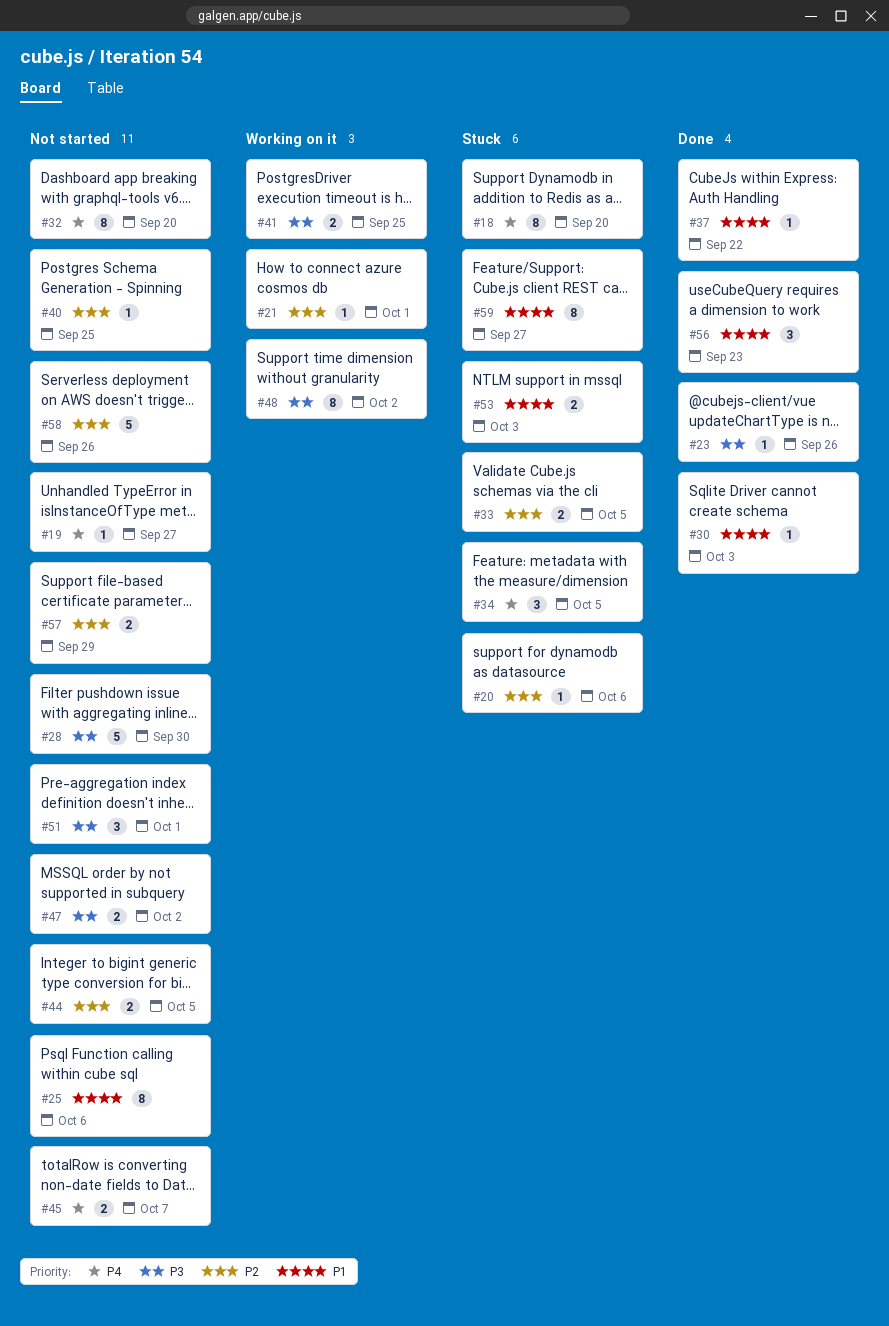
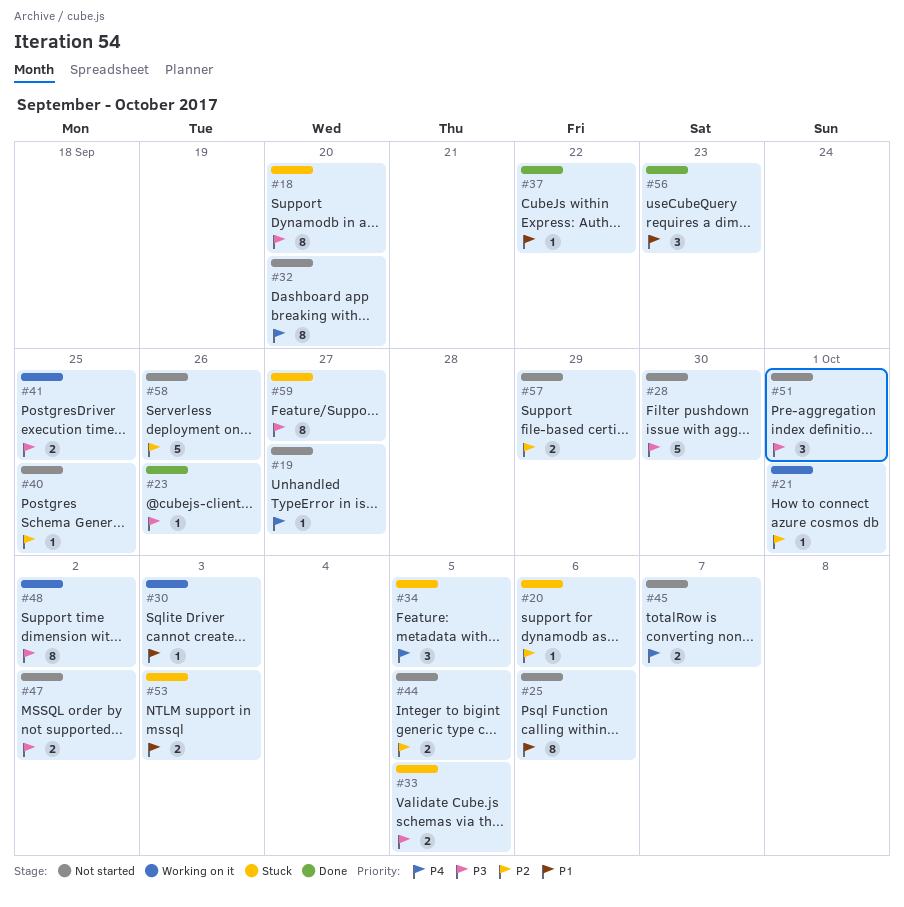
#18, priority: P4 -> P3
#30, status: Done -> Working on it
#33, priority: P2 -> P3
#59, priority: P1 -> P3

